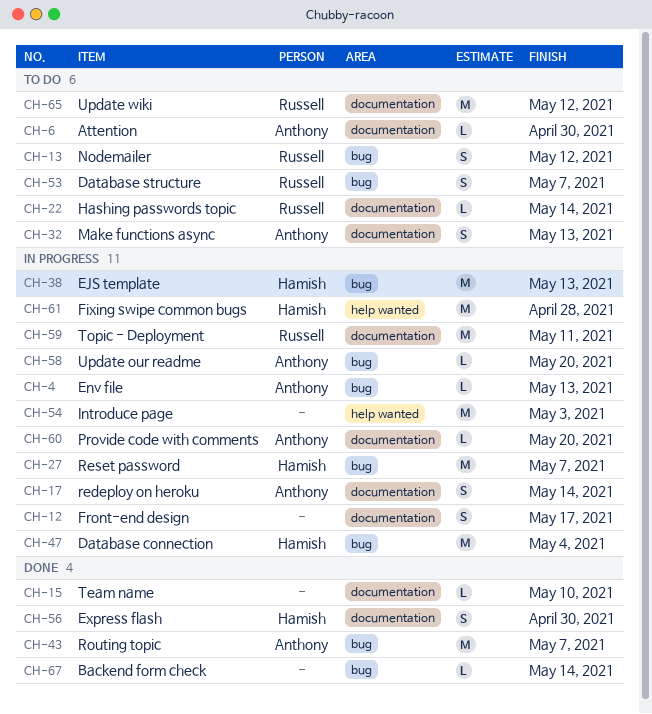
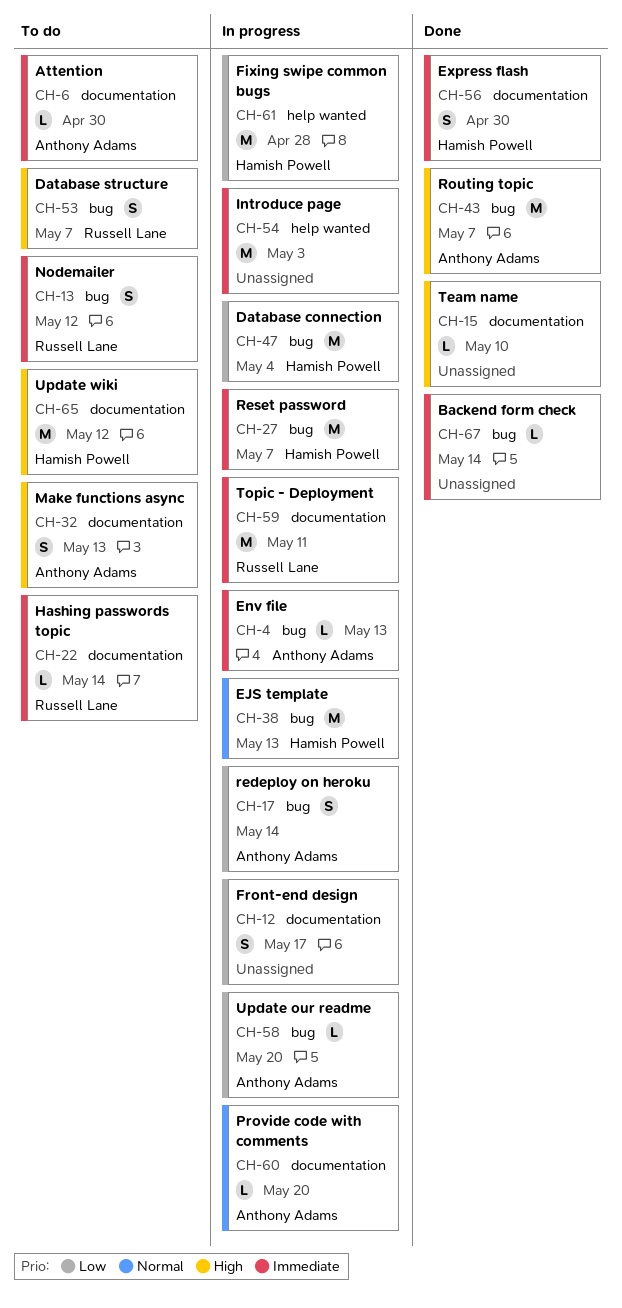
CH-17, label: documentation -> bug
CH-65, owner: Russell Lane -> Hamish Powell

